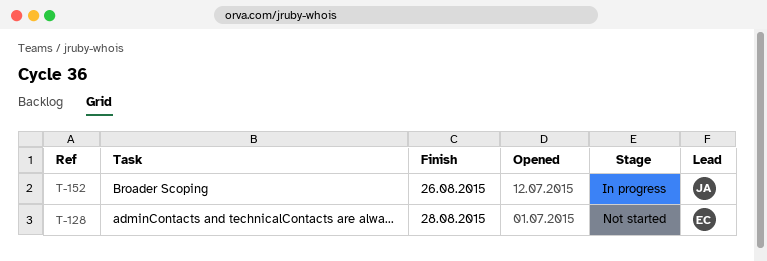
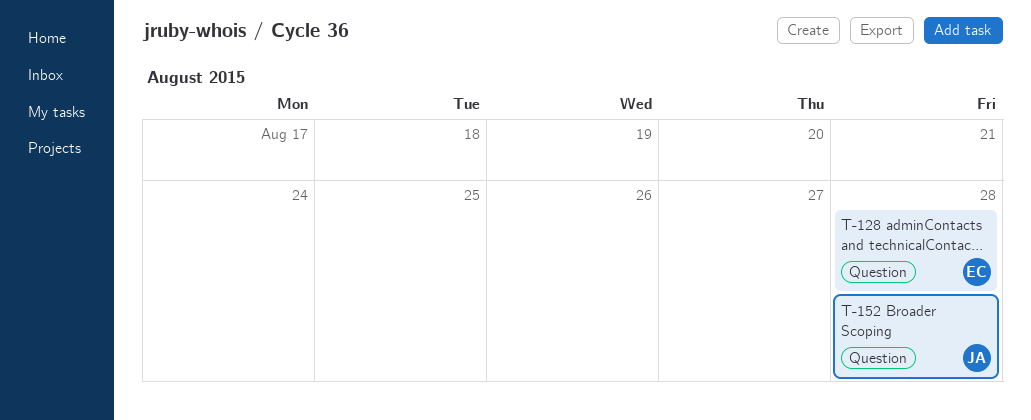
T-152, due: Aug 26 -> Aug 28

